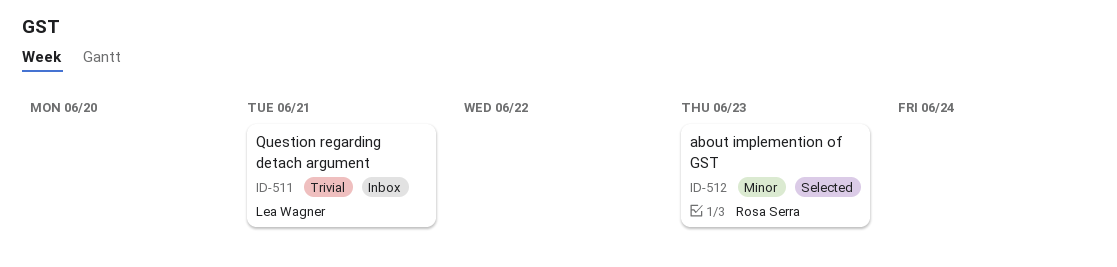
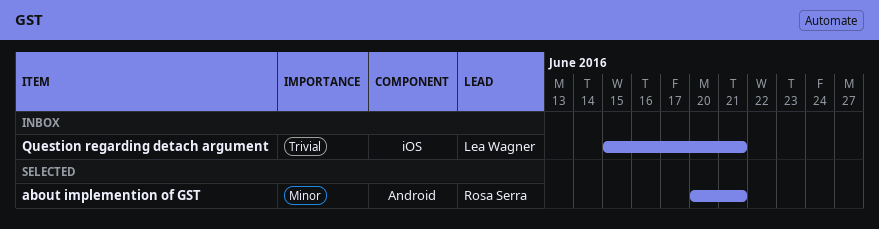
about implemention of GST, due: Jun 23 -> Jun 21

